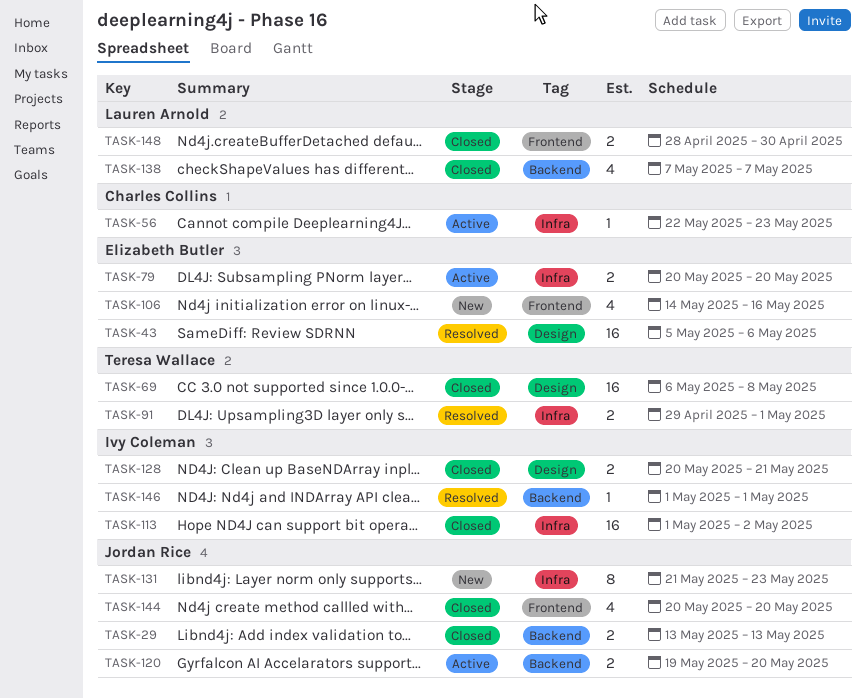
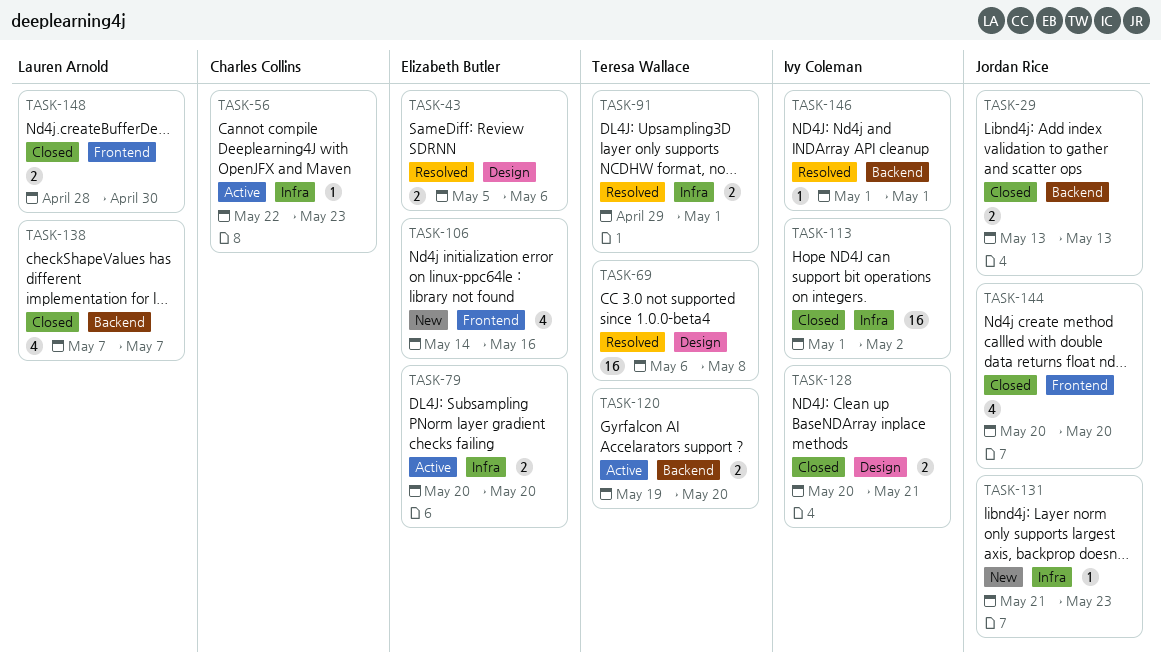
TASK-43, estimate: 16 -> 2
TASK-69, status: Closed -> Resolved
TASK-120, owner: Jordan Rice -> Teresa Wallace
TASK-131, estimate: 8 -> 1

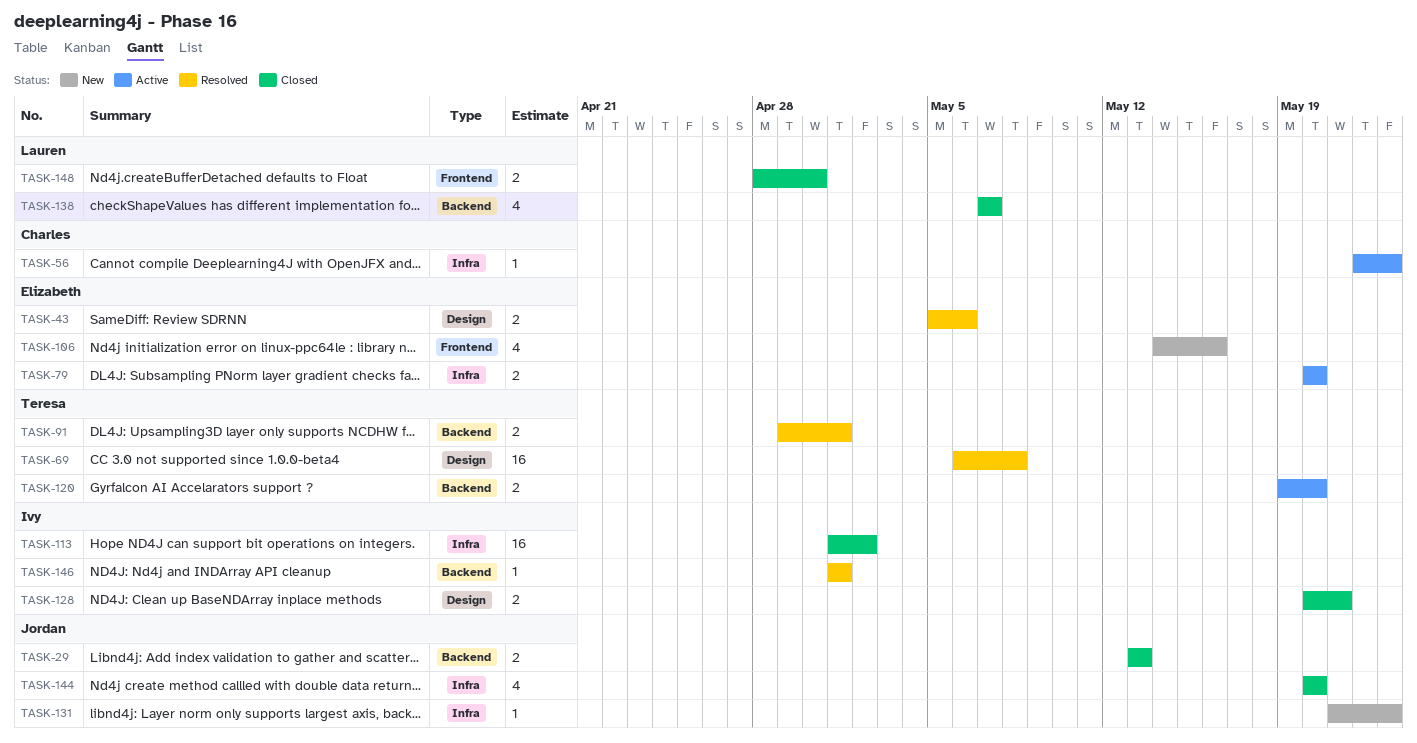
TASK-91, label: Infra -> Backend
TASK-144, label: Frontend -> Infra

